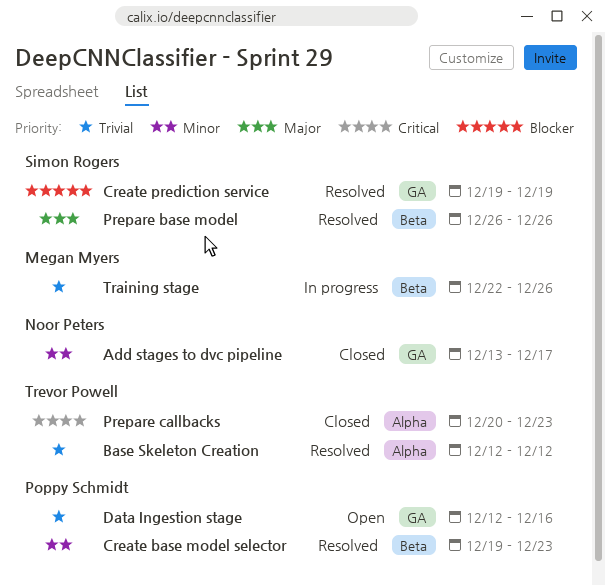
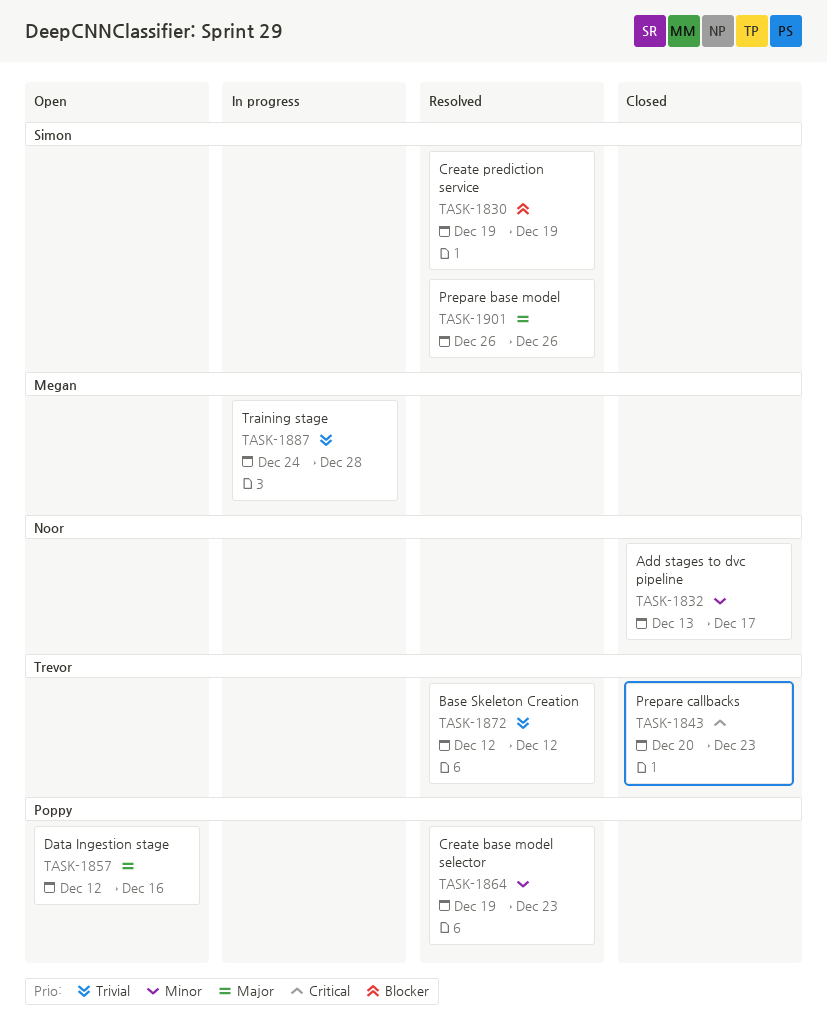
Data Ingestion stage, priority: Trivial -> Major
Training stage, start: Dec 22 -> Dec 24
Training stage, due: Dec 26 -> Dec 28

